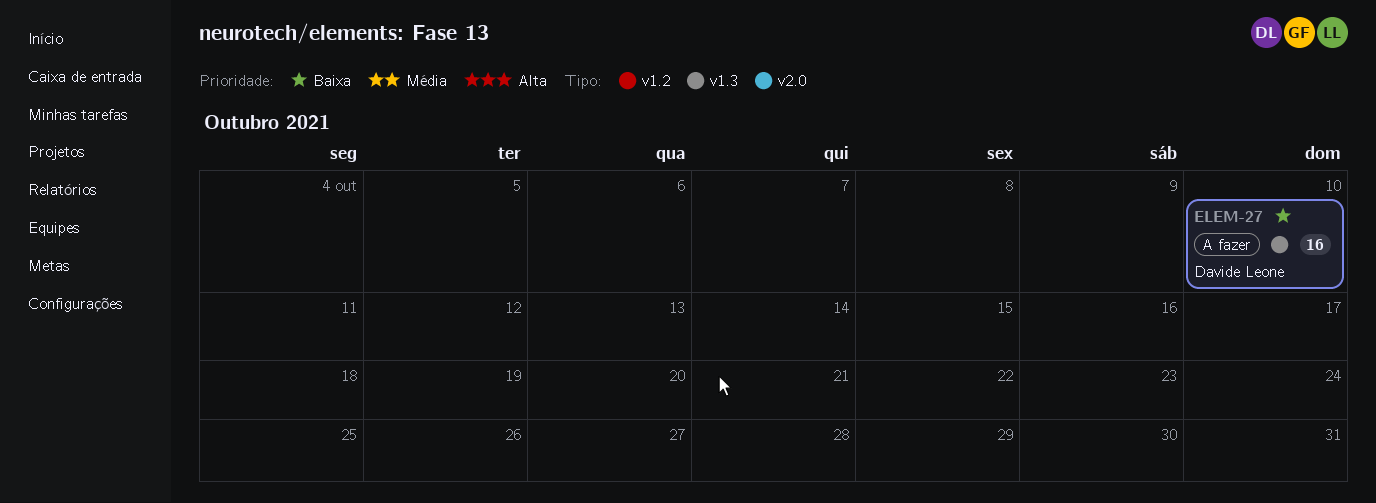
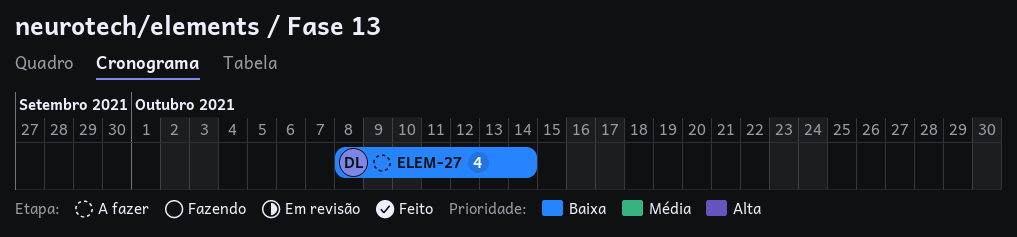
ELEM-27, estimate: 16 -> 4
ELEM-27, due: Oct 10 -> Oct 14

